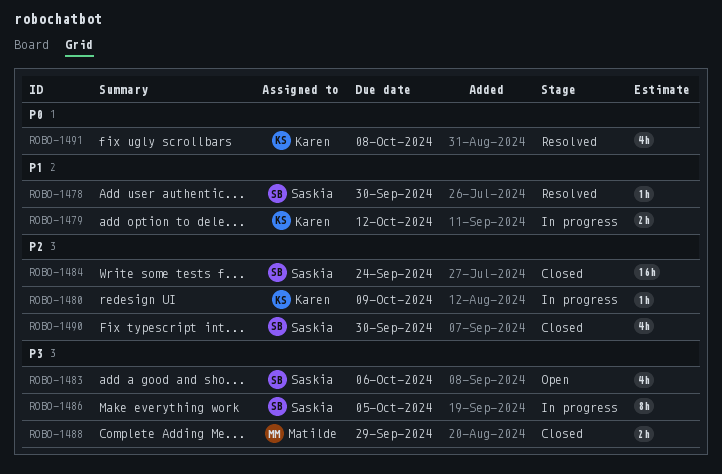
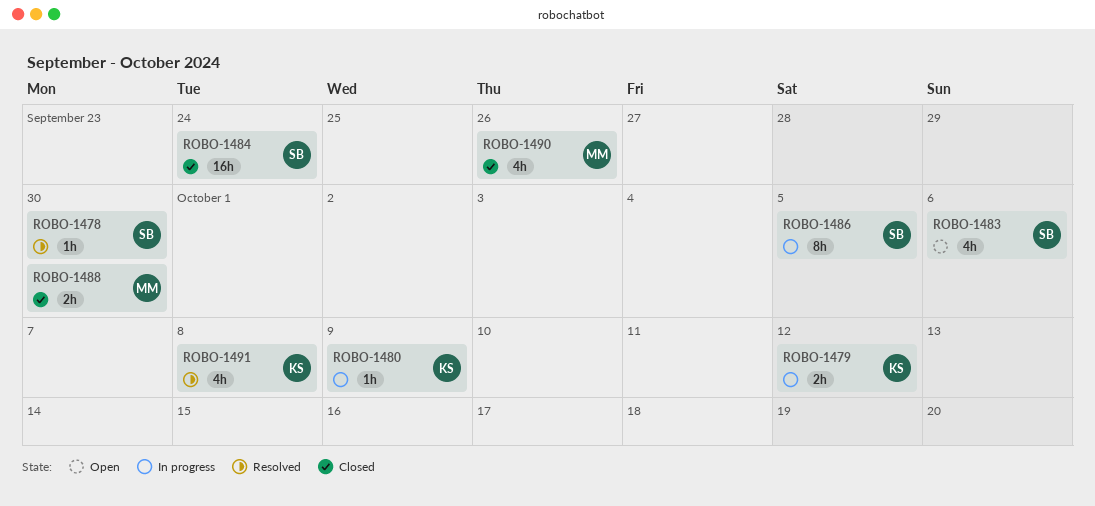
ROBO-1488, due: Sep 29 -> Sep 30
ROBO-1490, owner: Saskia -> Matilde
ROBO-1490, due: Sep 30 -> Sep 26

